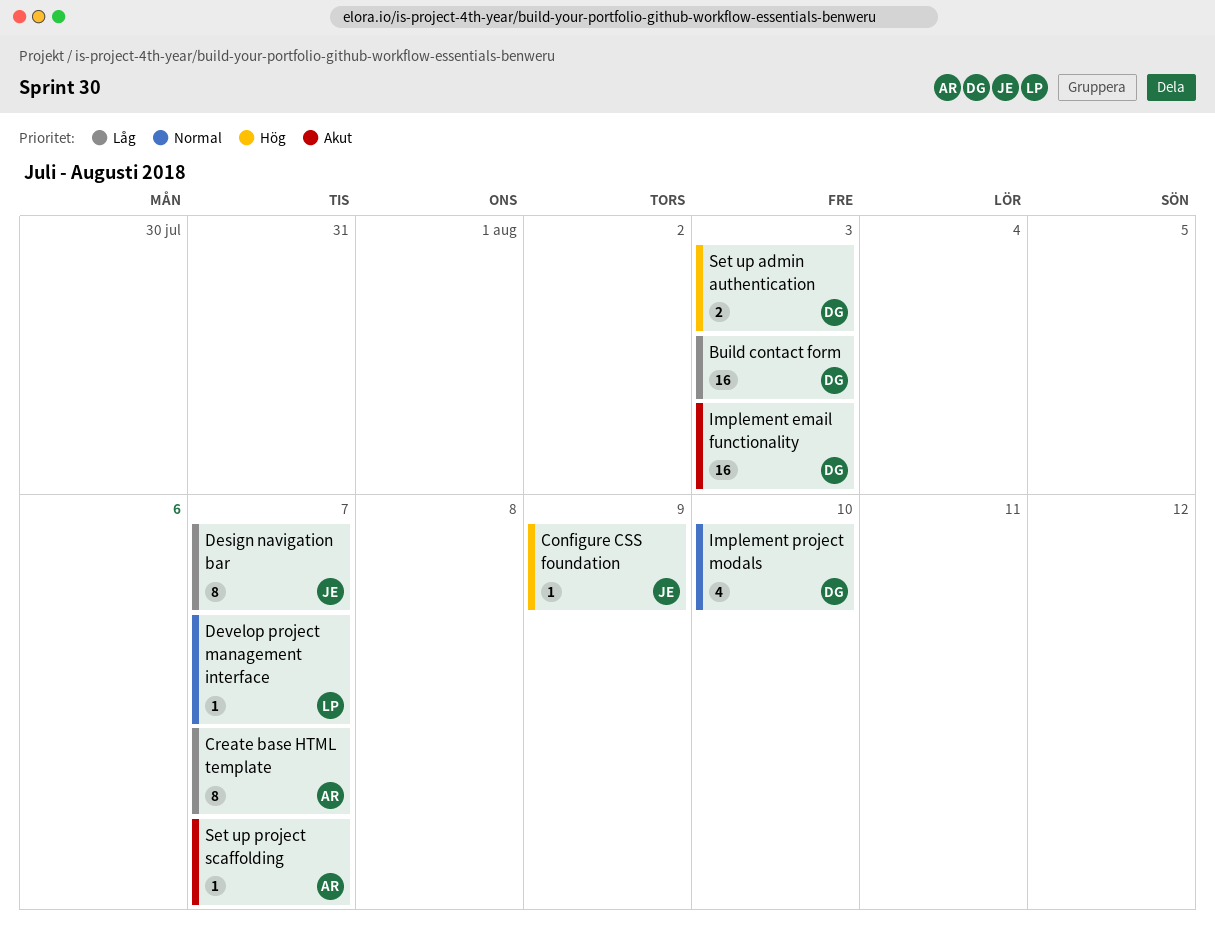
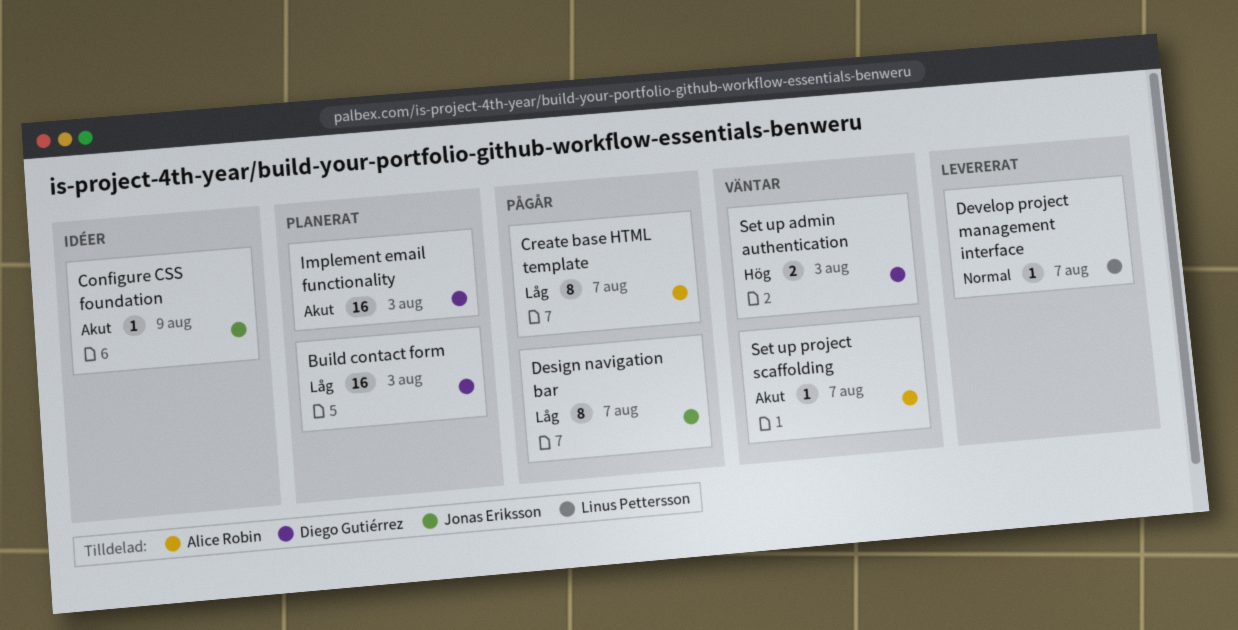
Configure CSS foundation, priority: Hög -> Akut
Implement project modals: present -> none

